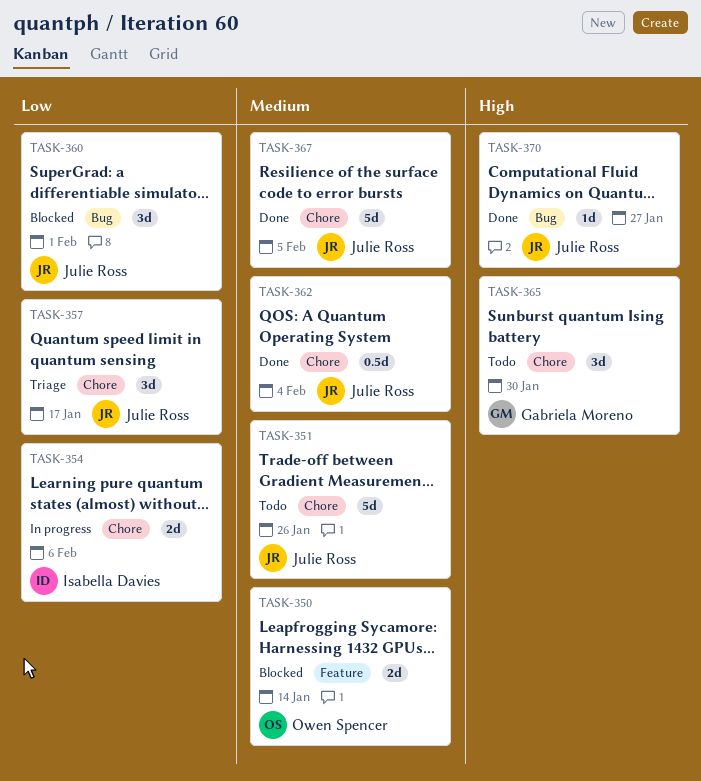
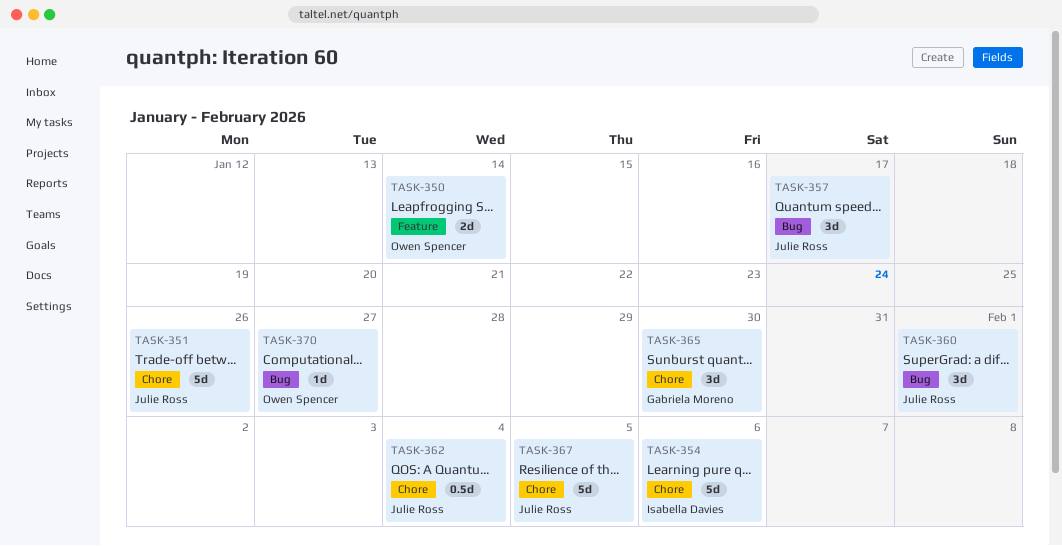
TASK-354, estimate: 2d -> 5d
TASK-357, label: Chore -> Bug
TASK-370, owner: Julie Ross -> Owen Spencer

